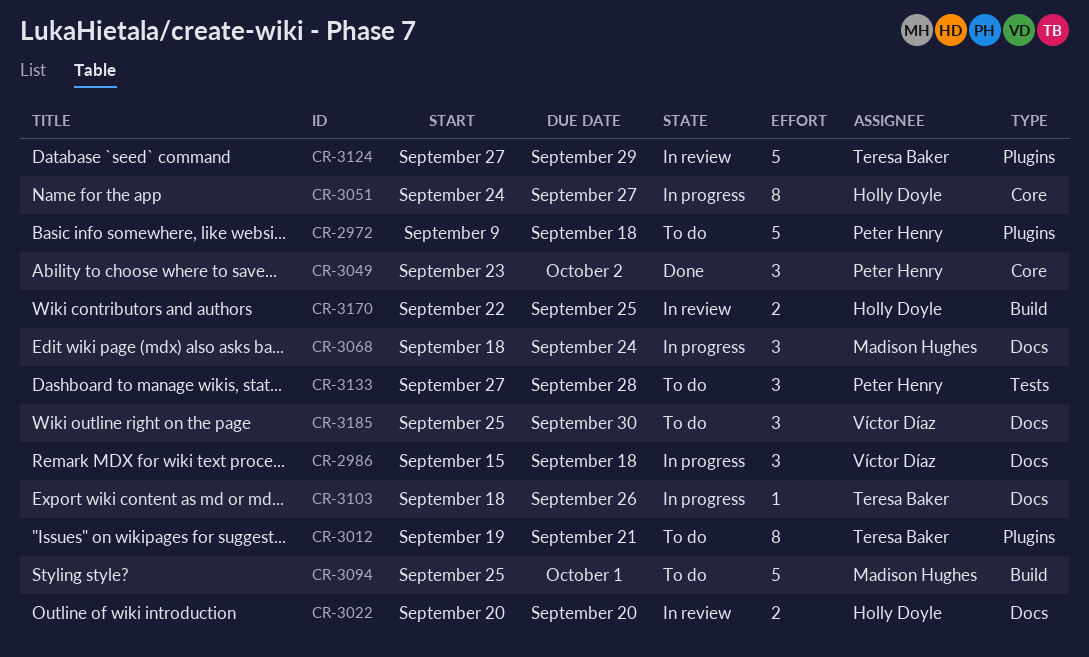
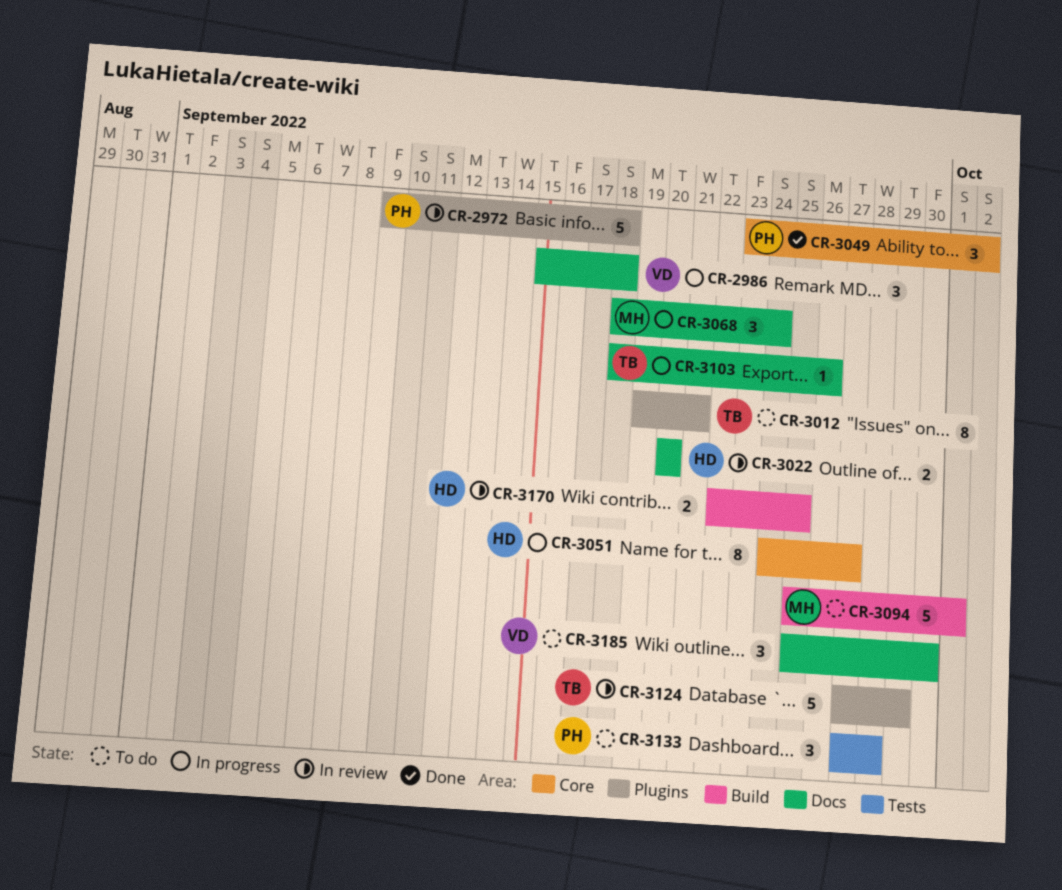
CR-2972, status: To do -> In review

